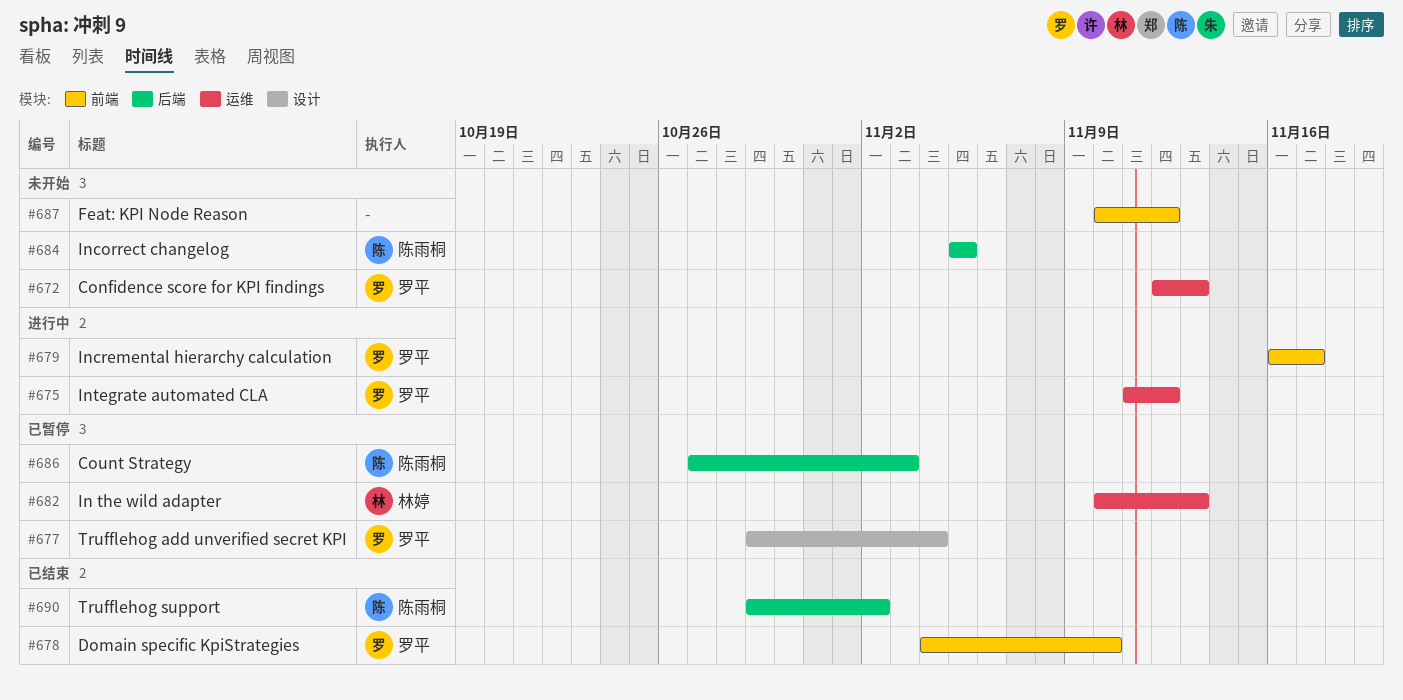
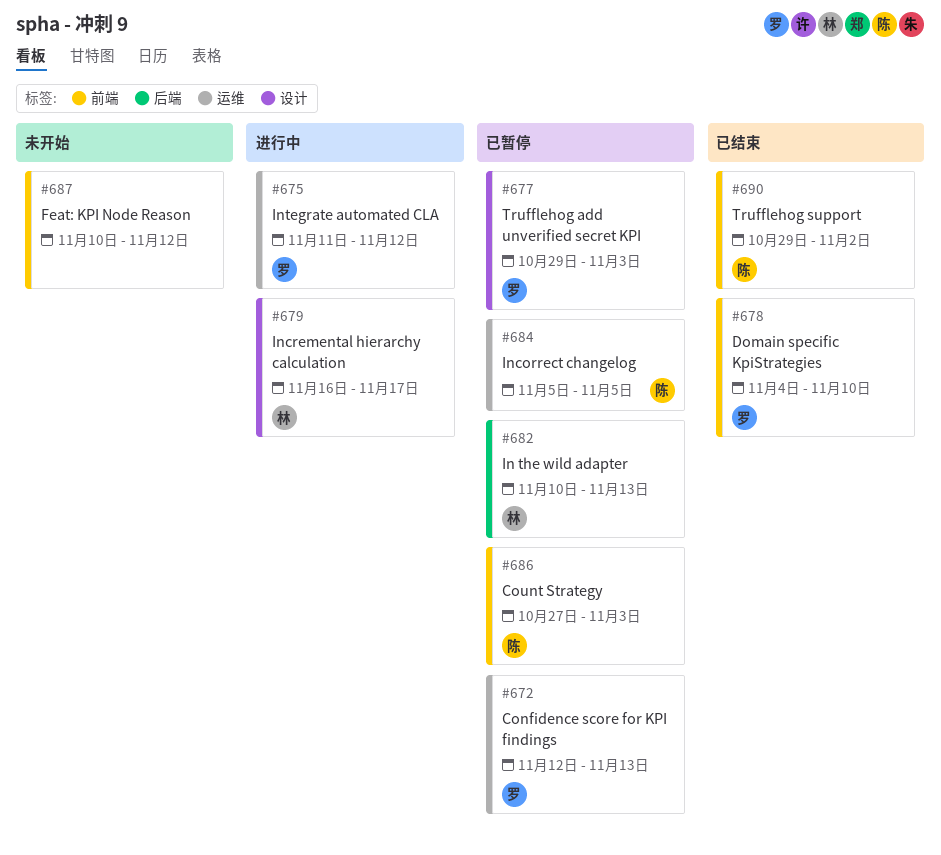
#672, status: 未开始 -> 已暂停
#677, due: Nov 4 -> Nov 3
#679, owner: 罗平 -> 林婷
#679, label: 前端 -> 设计
#682, label: 运维 -> 后端
#684, status: 未开始 -> 已暂停
#684, label: 后端 -> 运维
#686, label: 后端 -> 前端
#690, label: 后端 -> 前端

